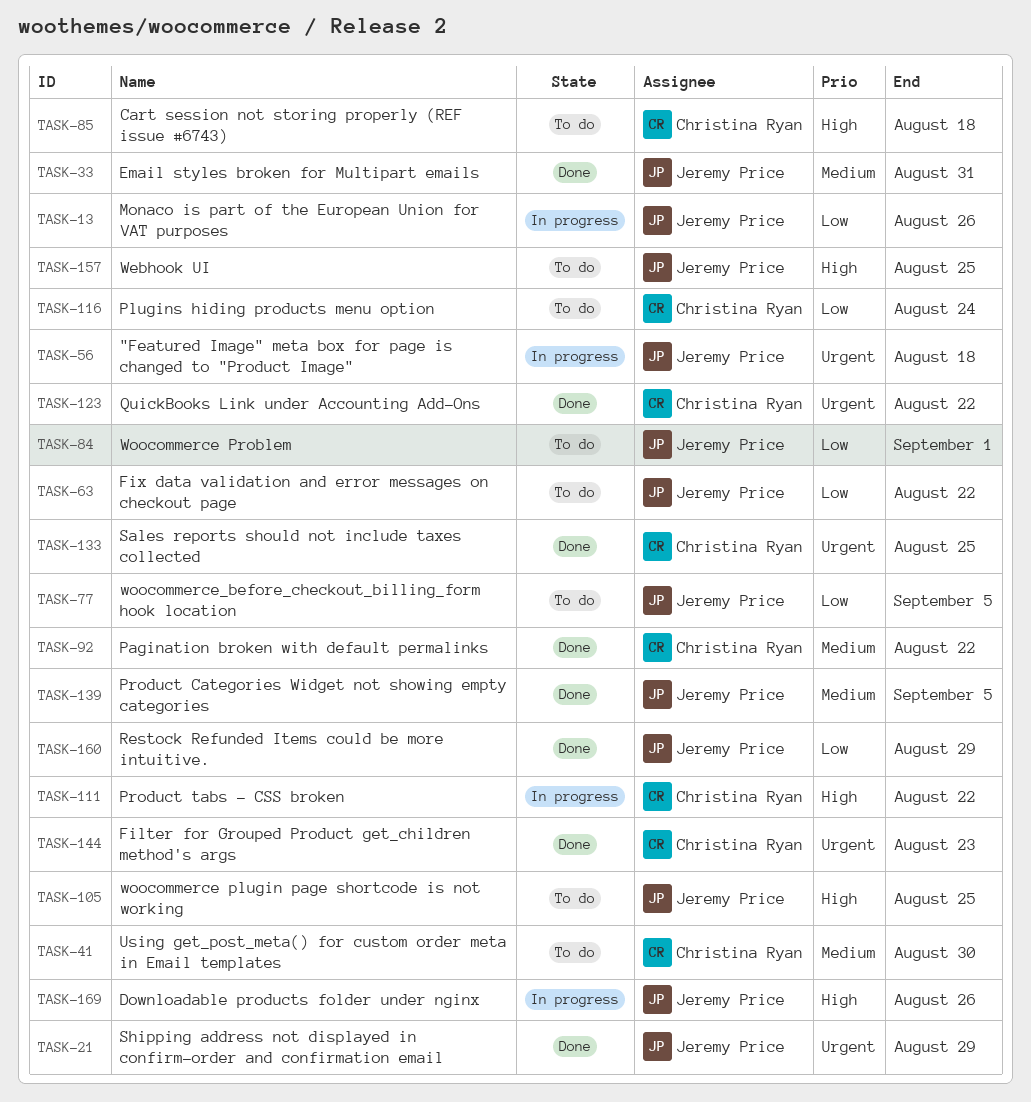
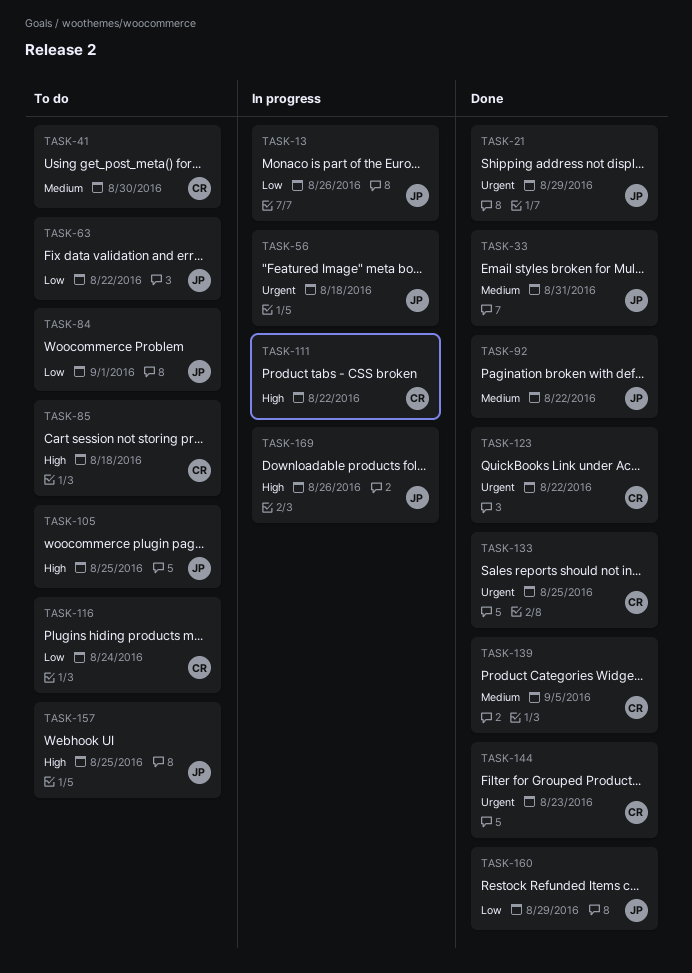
TASK-77: present -> none
TASK-92, owner: Christina Ryan -> Jeremy Price
TASK-139, owner: Jeremy Price -> Christina Ryan

